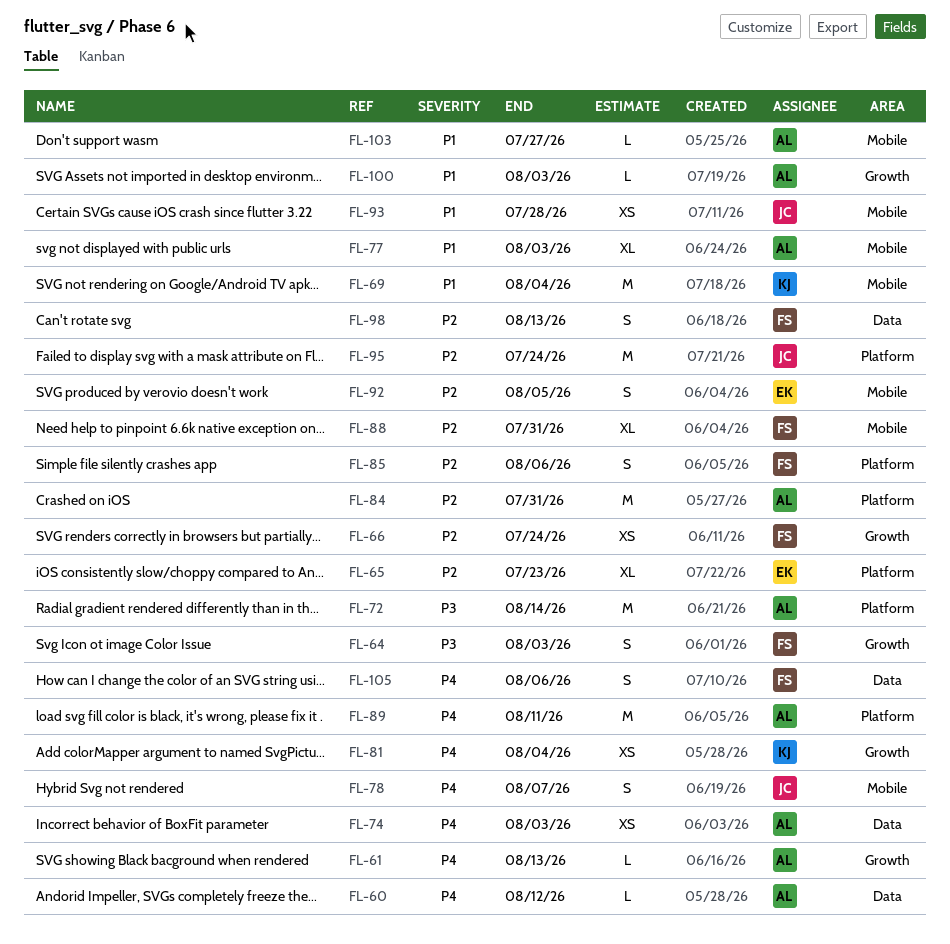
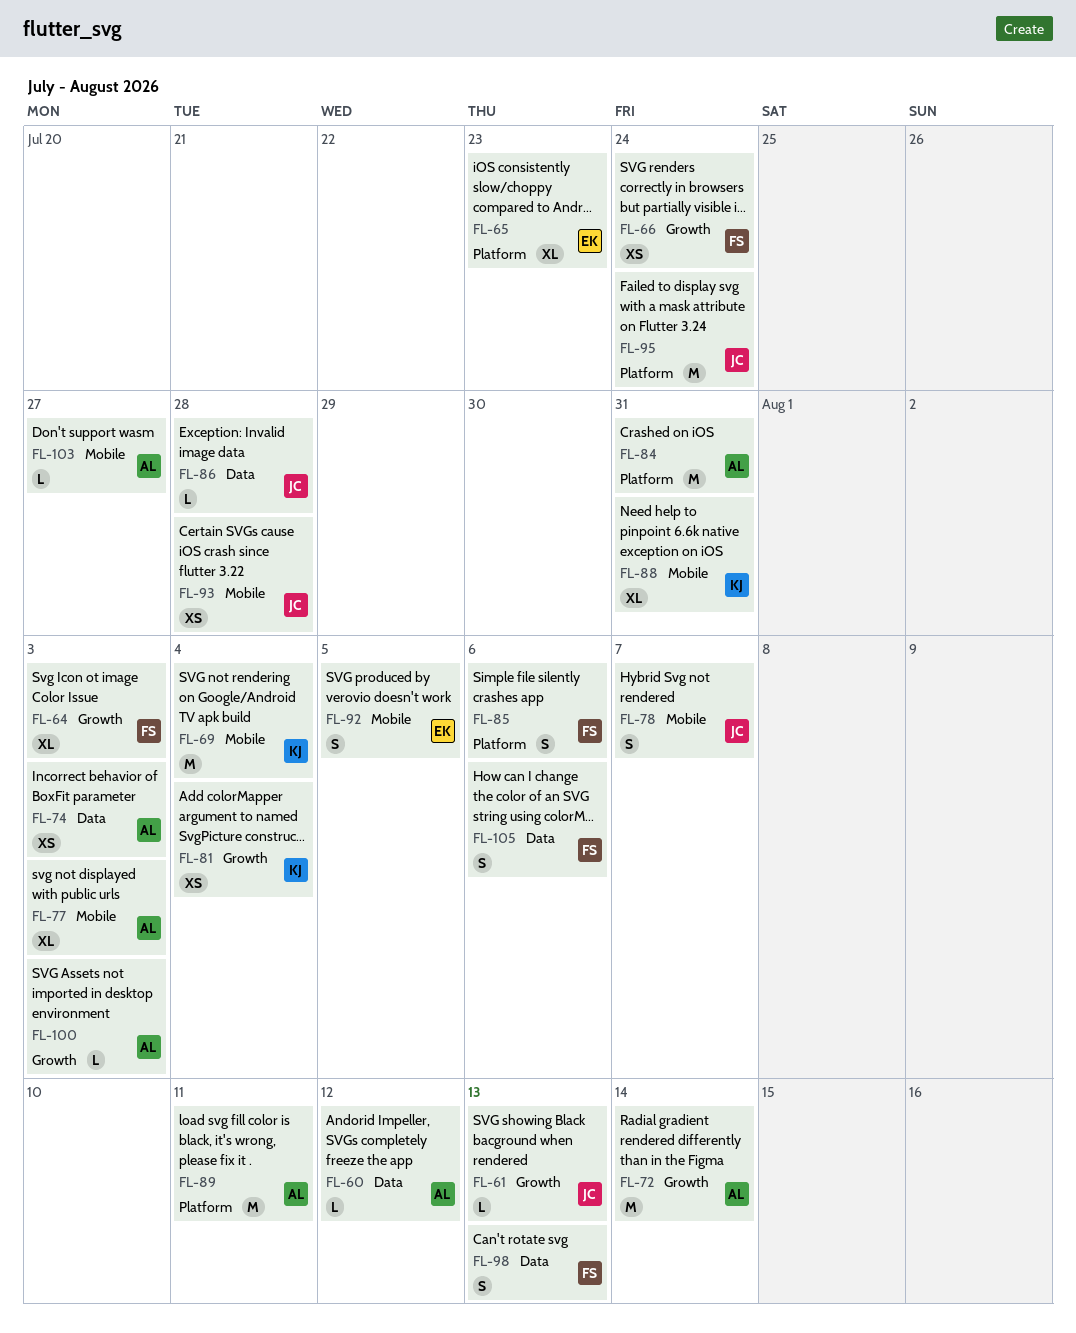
FL-61, owner: AL -> JC
FL-64, estimate: S -> XL
FL-72, label: Platform -> Growth
FL-86: none -> present
FL-88, owner: FS -> KJ

